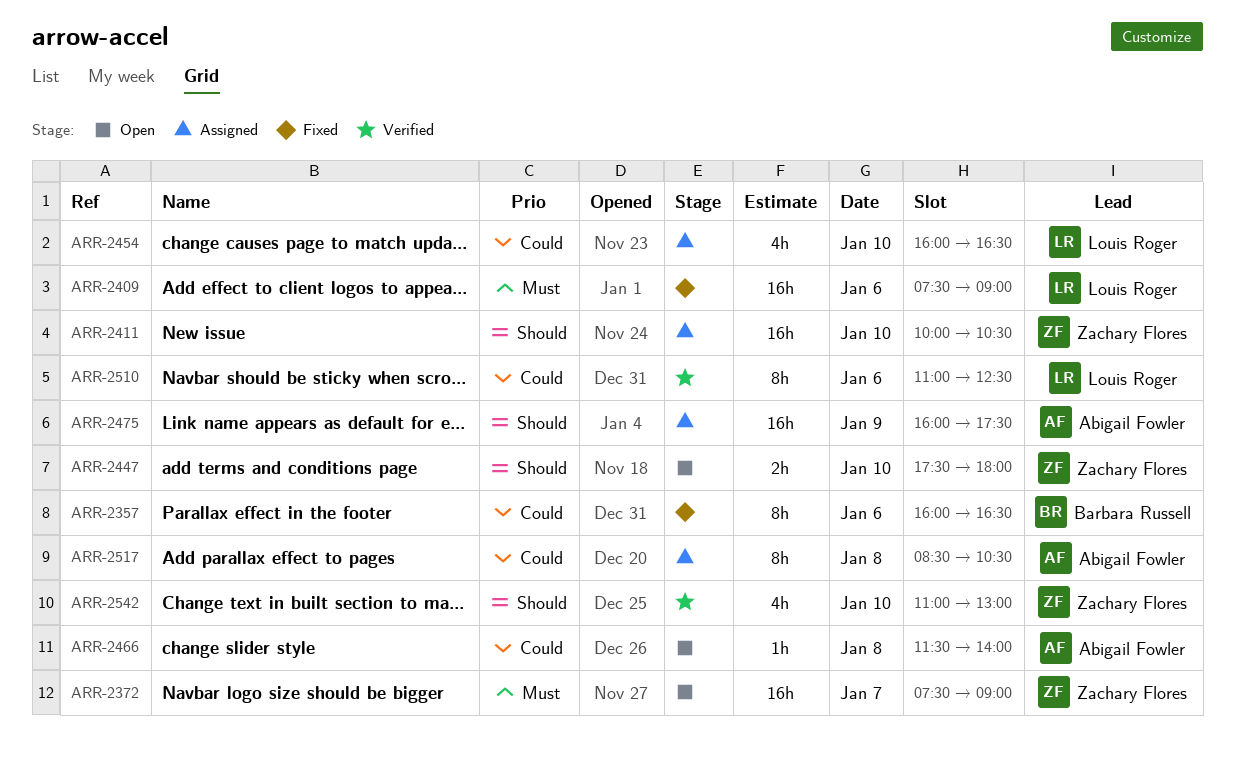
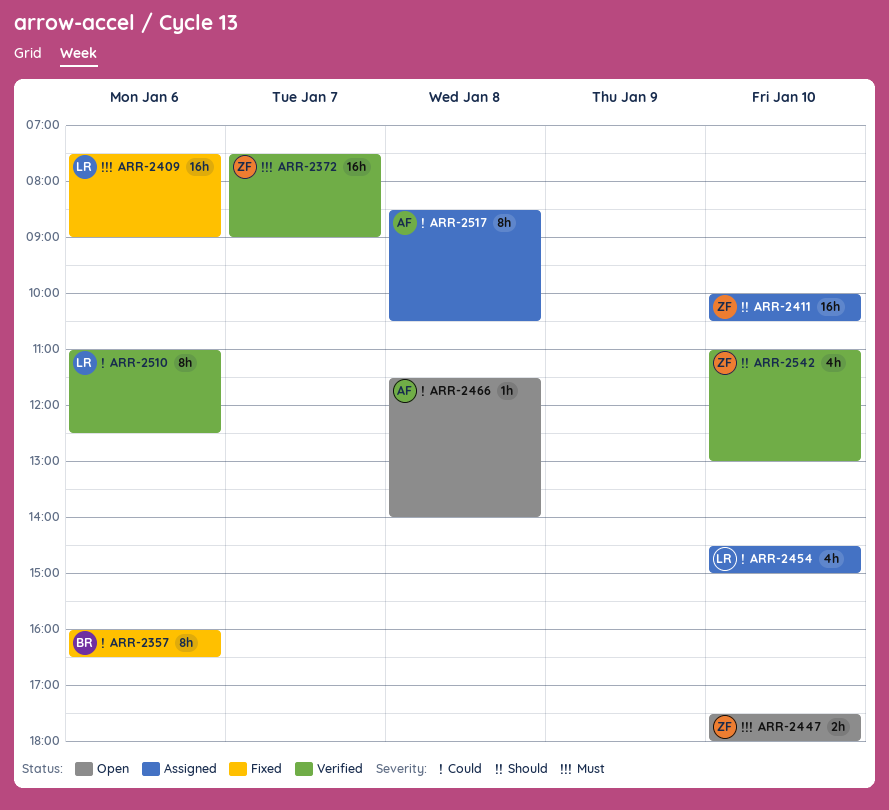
ARR-2372, status: Open -> Verified
ARR-2447, priority: Should -> Must
ARR-2454, begins: 16:00 -> 14:30
ARR-2454, ends: 16:30 -> 15:00
ARR-2475: present -> none

